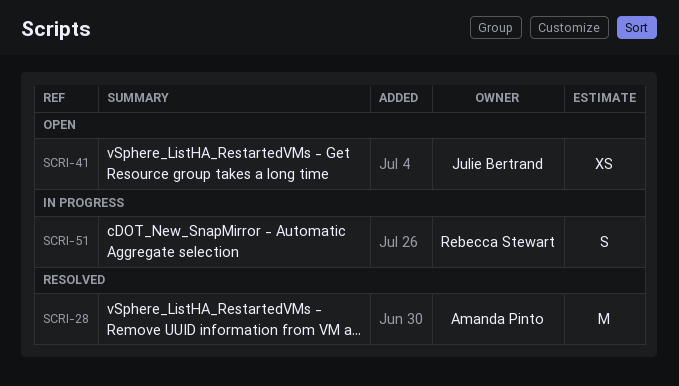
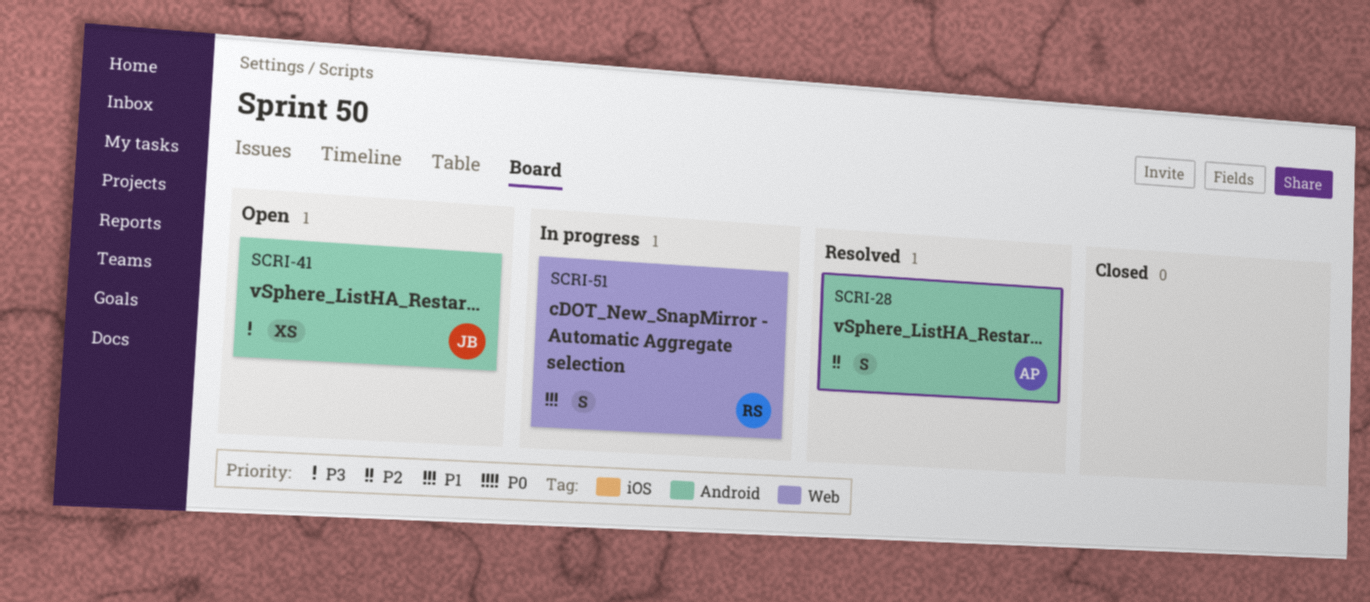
SCRI-28, estimate: M -> S

